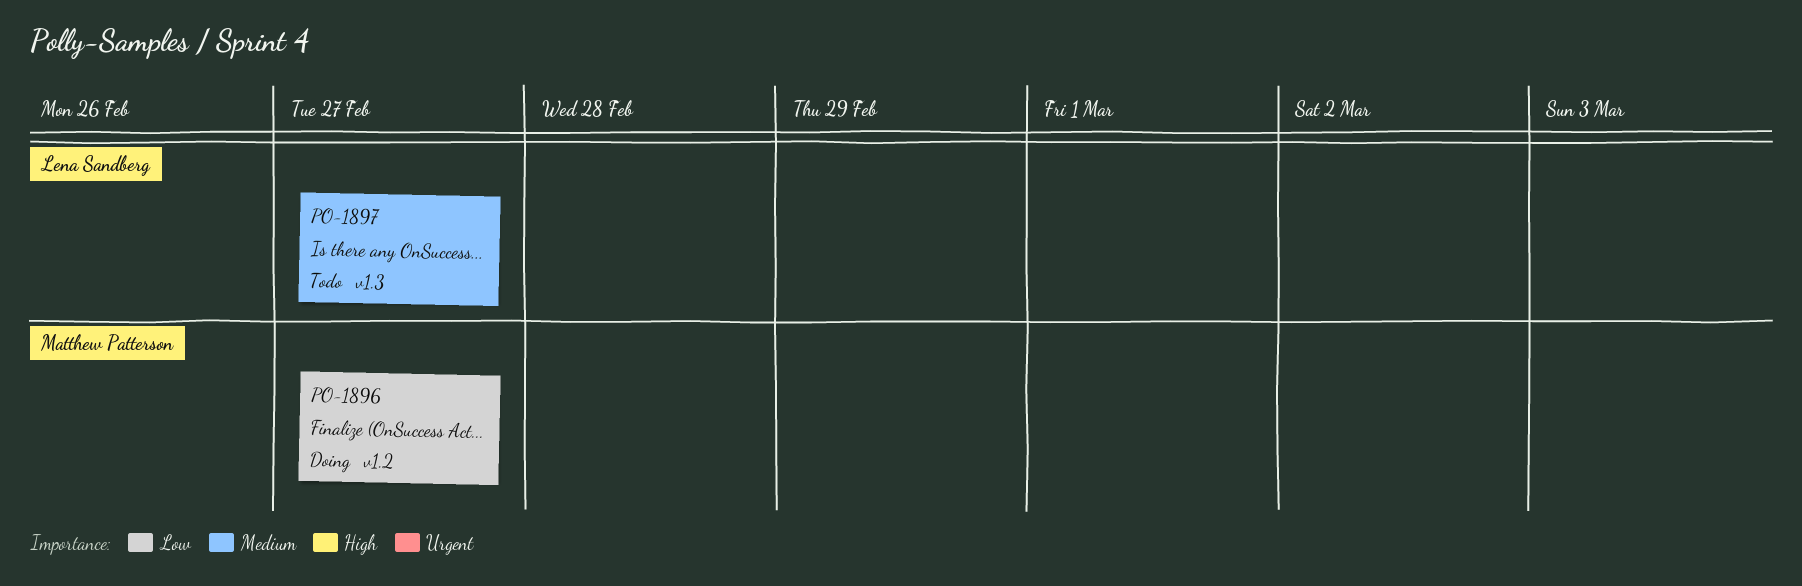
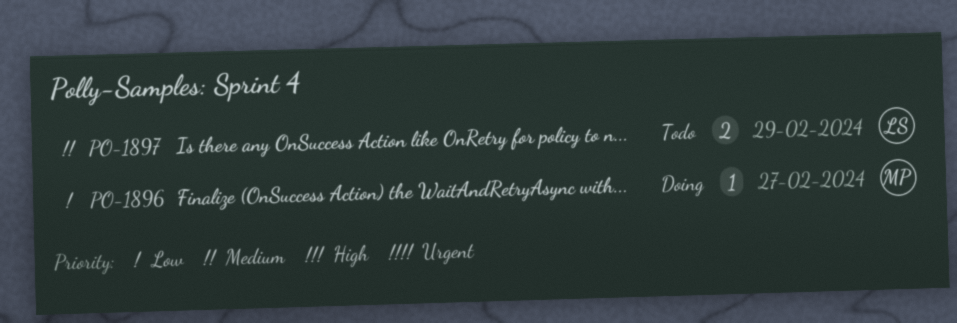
PO-1897, due: Feb 27 -> Feb 29

